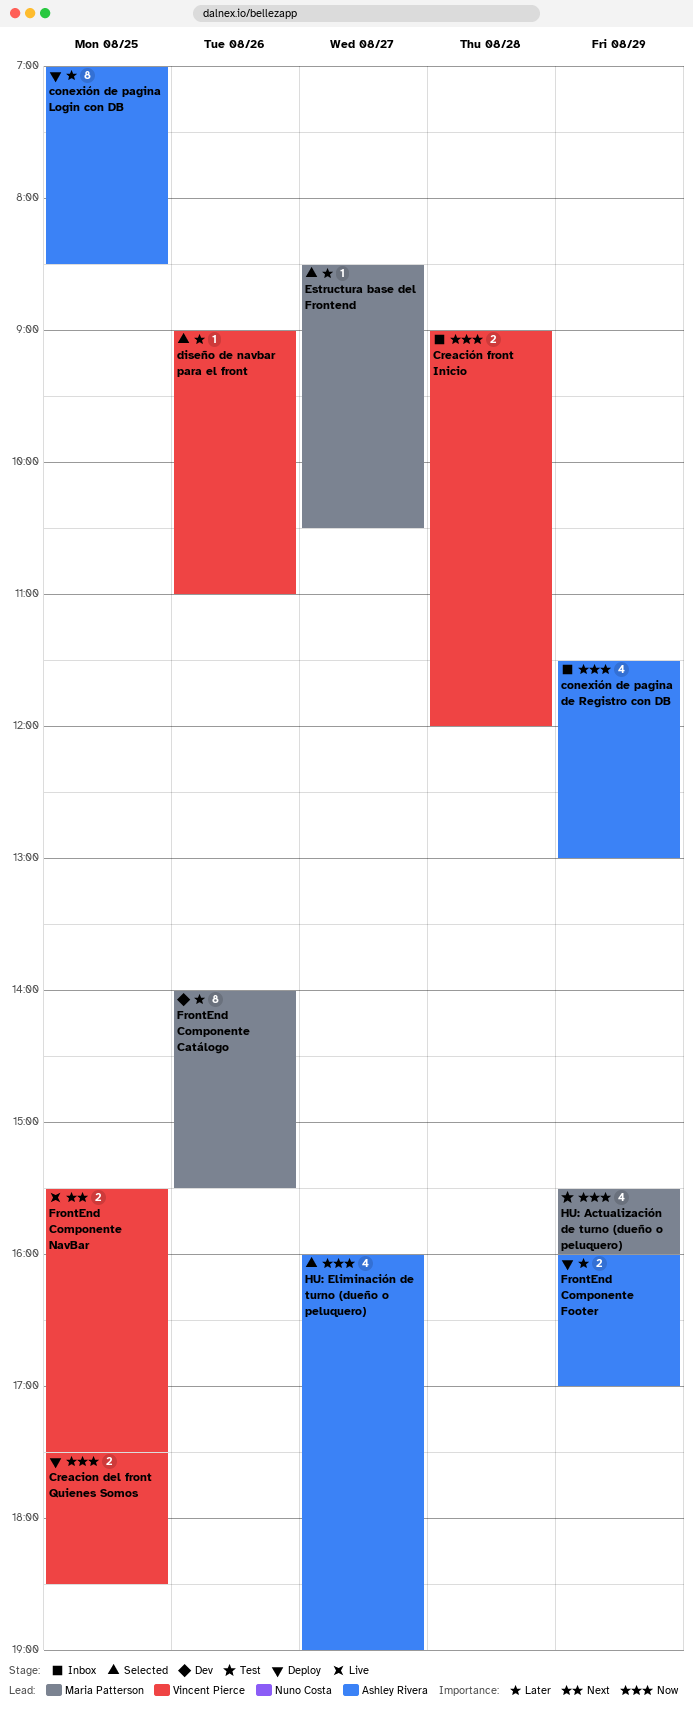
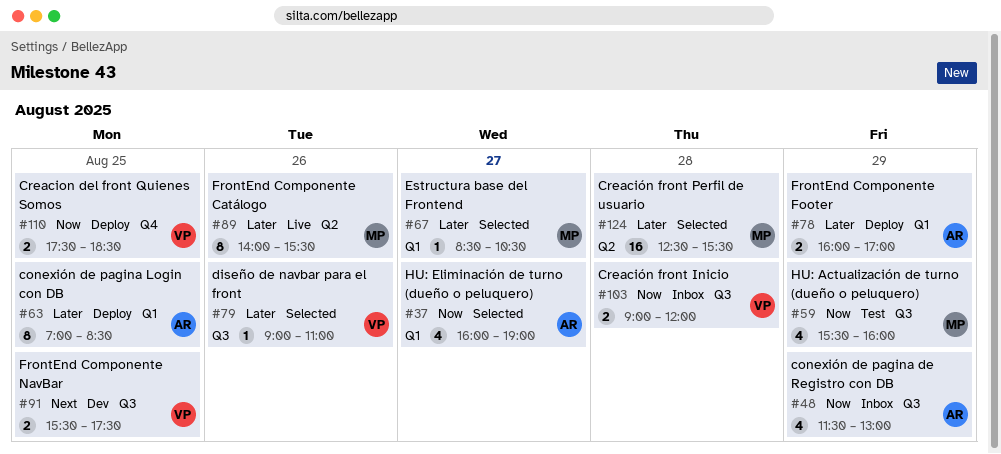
Creación front Perfil de usuario: none -> present
FrontEnd Componente Catálogo, status: Dev -> Live
FrontEnd Componente NavBar, status: Live -> Dev

